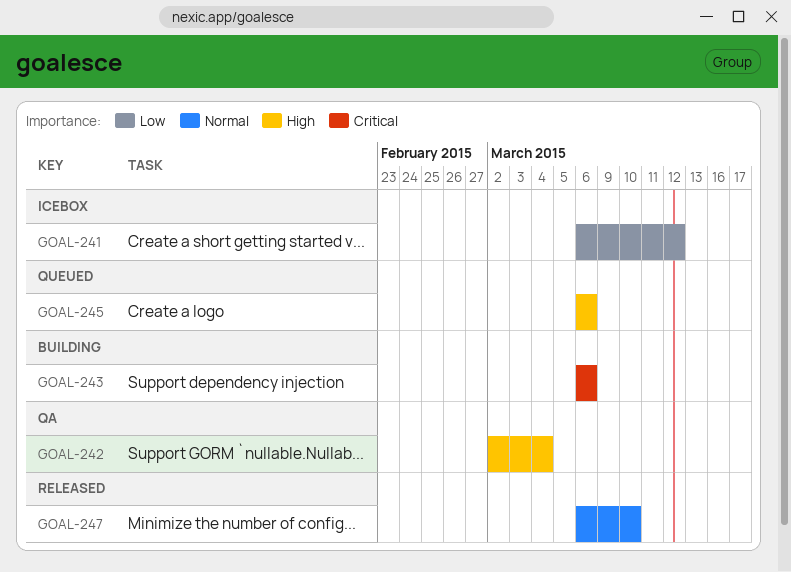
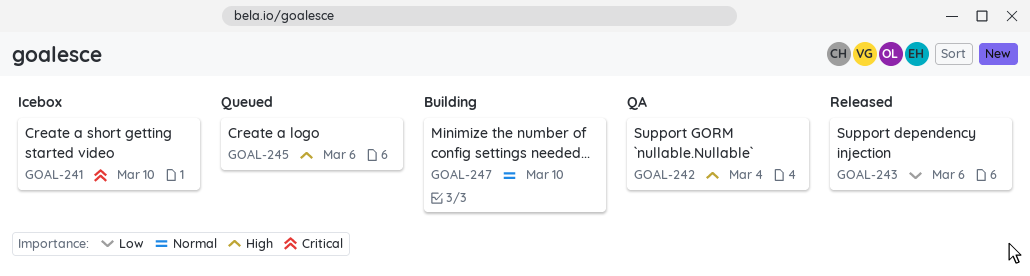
GOAL-241, priority: Low -> Critical
GOAL-241, due: Mar 12 -> Mar 10
GOAL-243, status: Building -> Released
GOAL-243, priority: Critical -> Low
GOAL-247, status: Released -> Building

